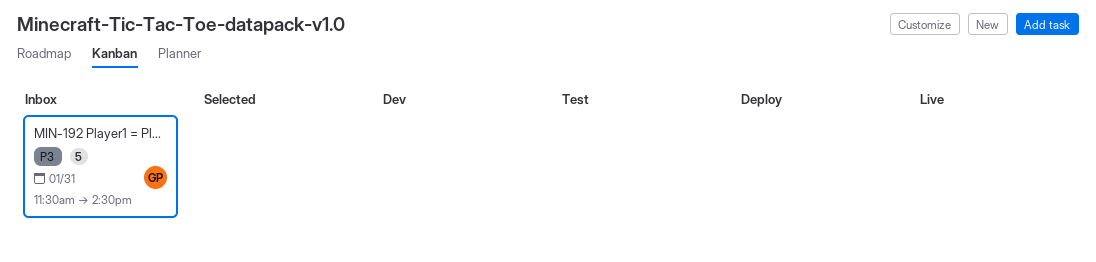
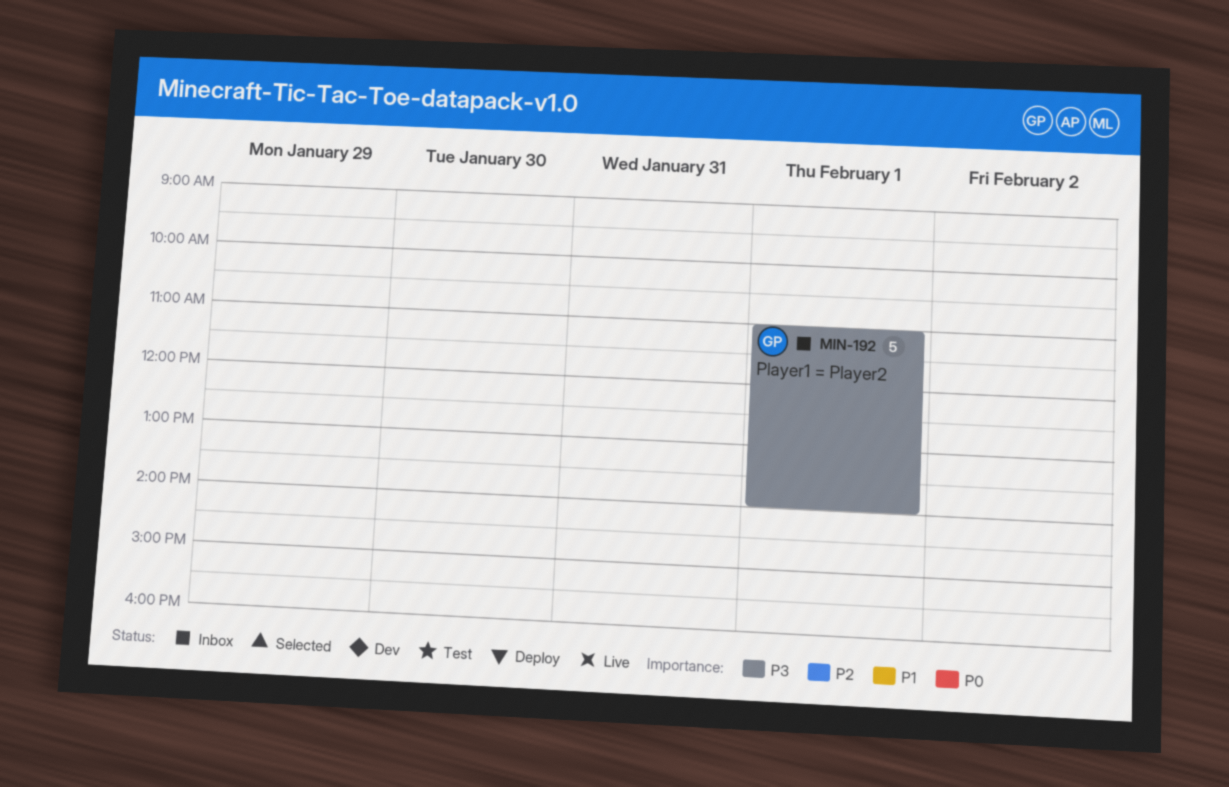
MIN-192, day: Jan 31 -> Feb 1
MIN-192, begins: 11:30 -> 11:00
MIN-192, ends: 14:30 -> 14:00

